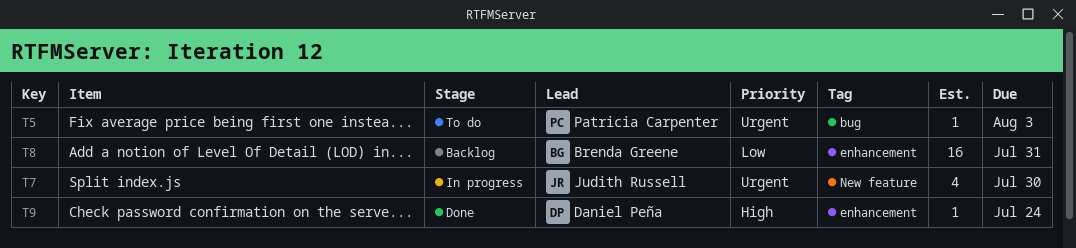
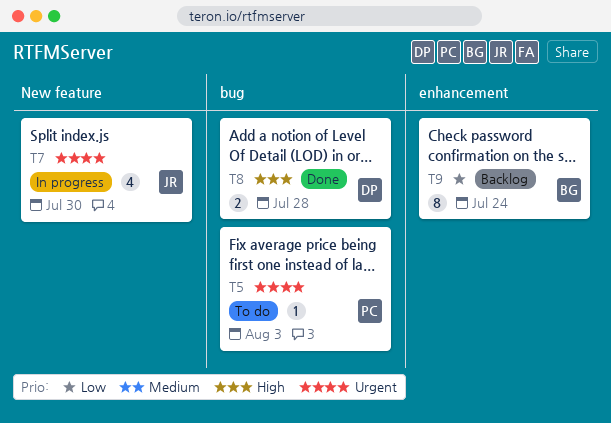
T8, status: Backlog -> Done
T8, owner: Brenda Greene -> Daniel Peña
T8, priority: Low -> High
T8, label: enhancement -> bug
T8, estimate: 16 -> 2
T8, due: Jul 31 -> Jul 28
T9, status: Done -> Backlog
T9, owner: Daniel Peña -> Brenda Greene
T9, priority: High -> Low
T9, estimate: 1 -> 8

